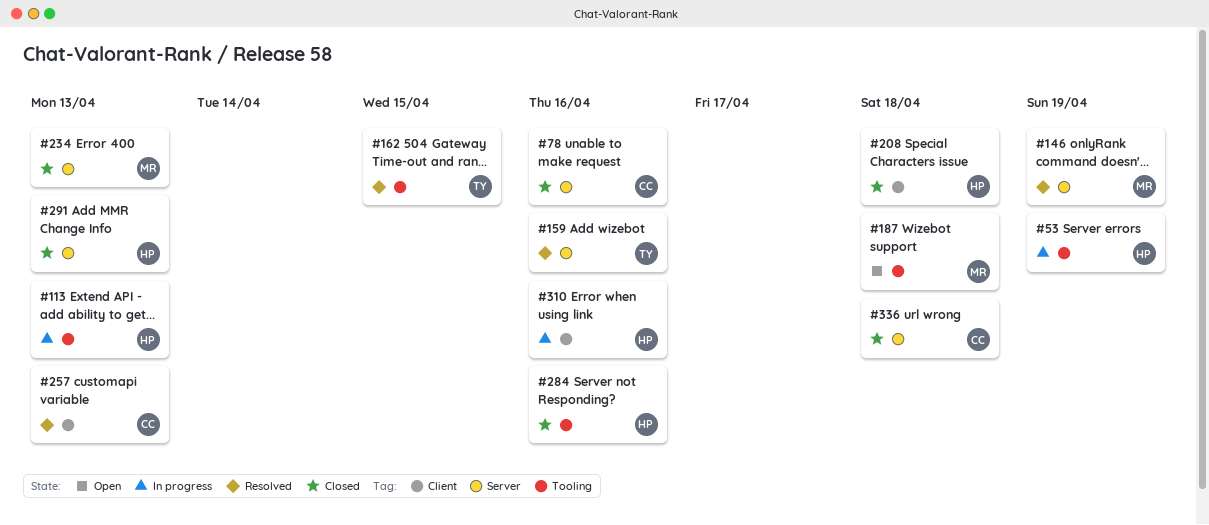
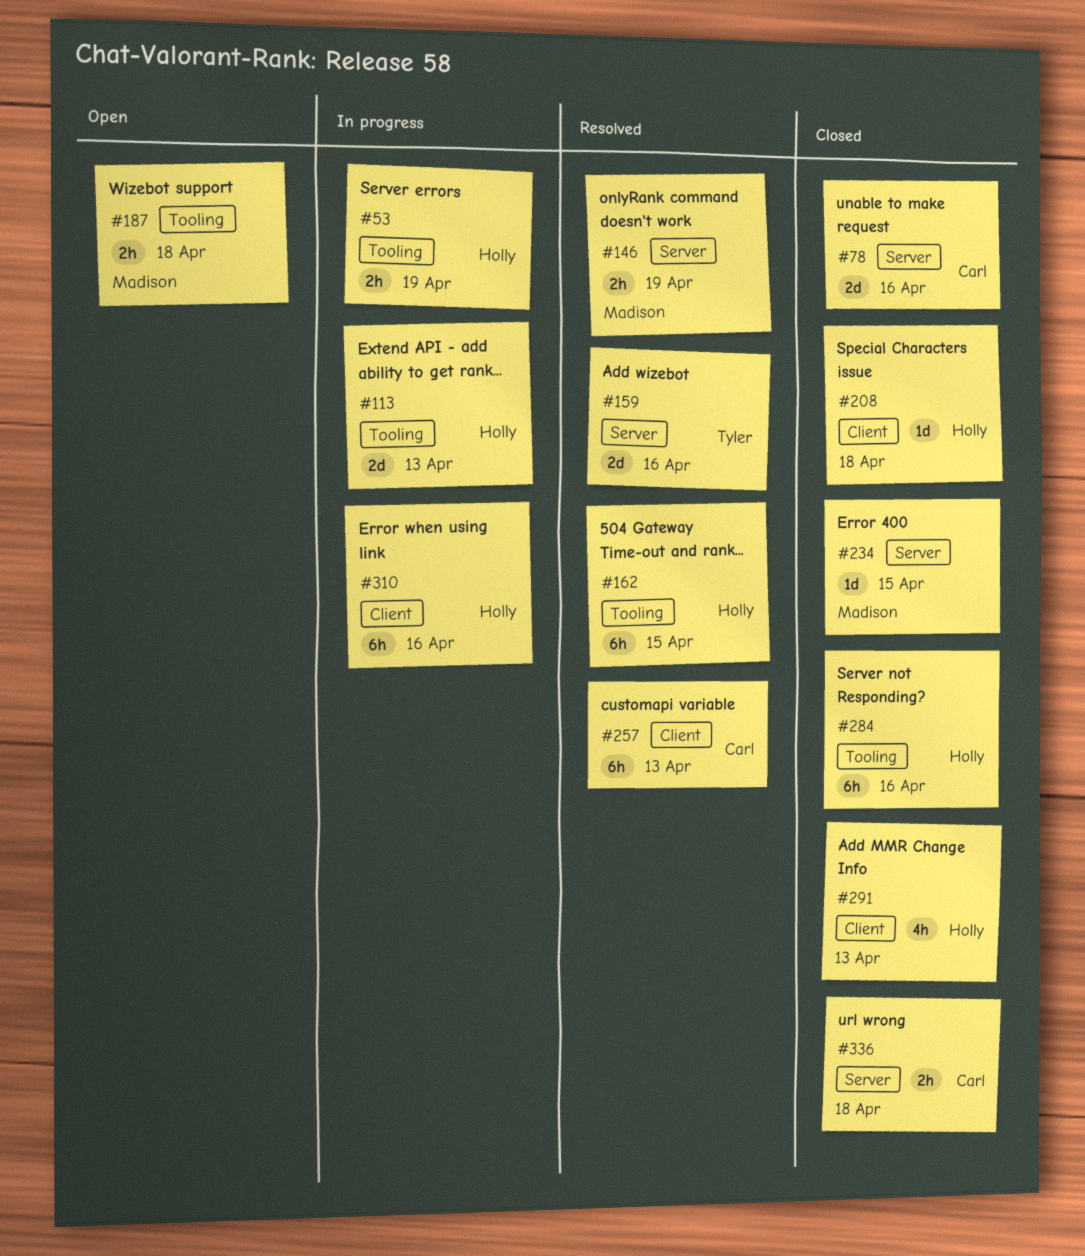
#162, owner: Tyler -> Holly
#234, due: Apr 13 -> Apr 15
#291, label: Server -> Client

